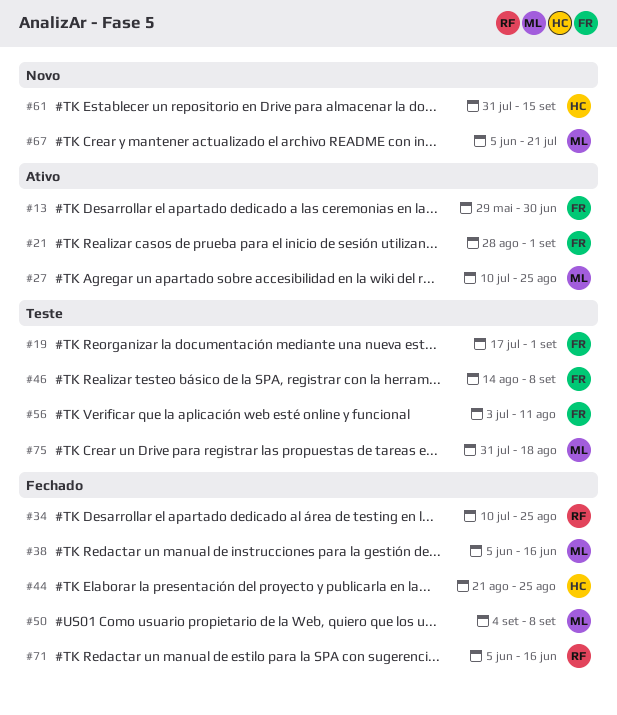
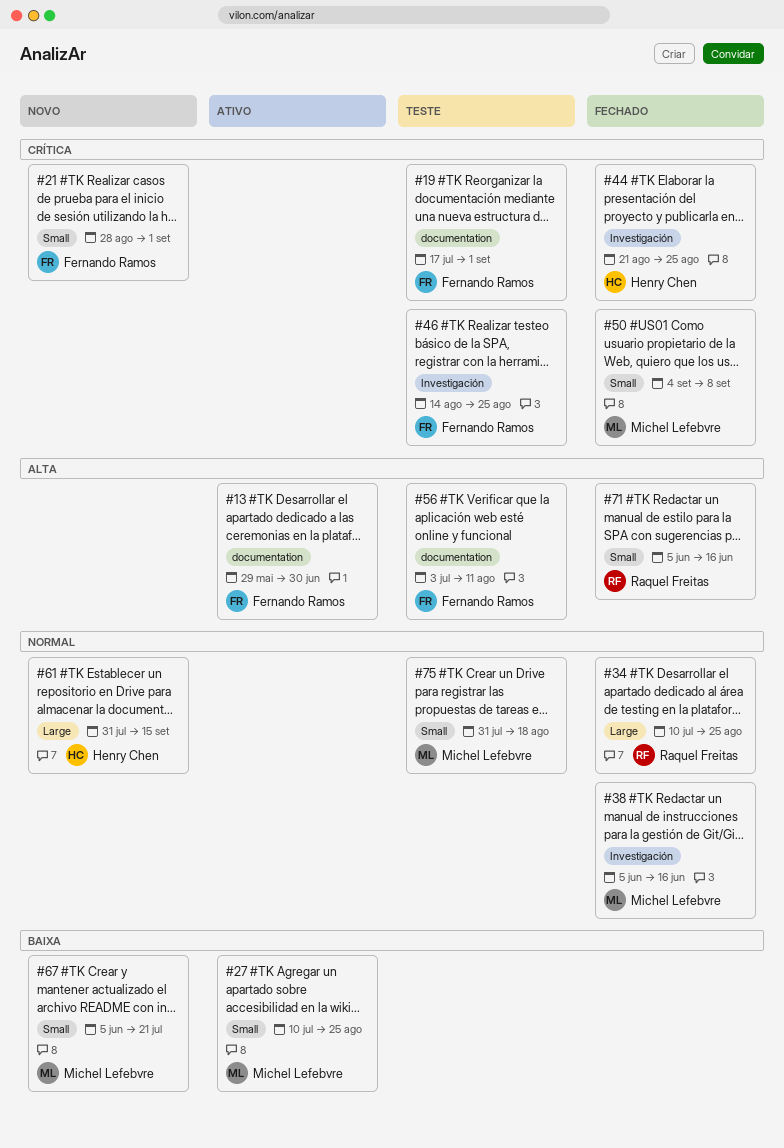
#21, status: Ativo -> Novo
#46, due: Sep 8 -> Aug 25

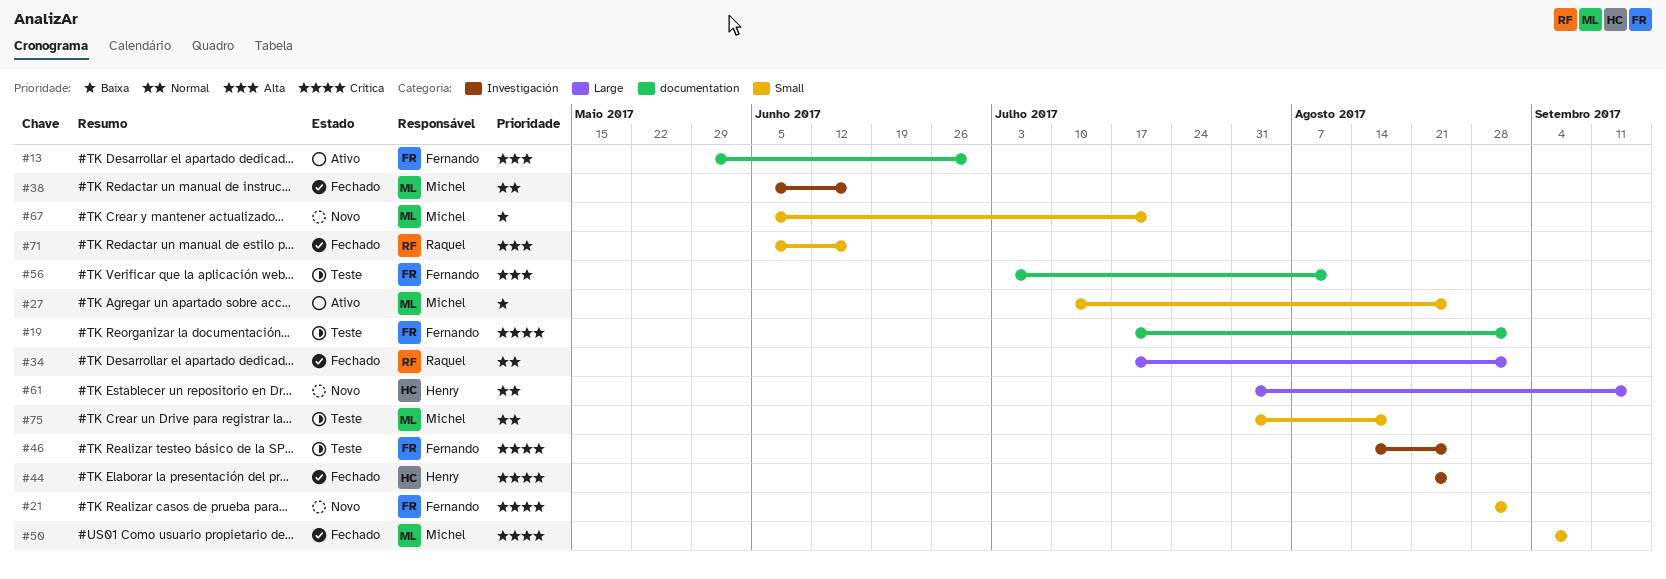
#34, start: Jul 10 -> Jul 17
#34, due: Aug 25 -> Sep 1

